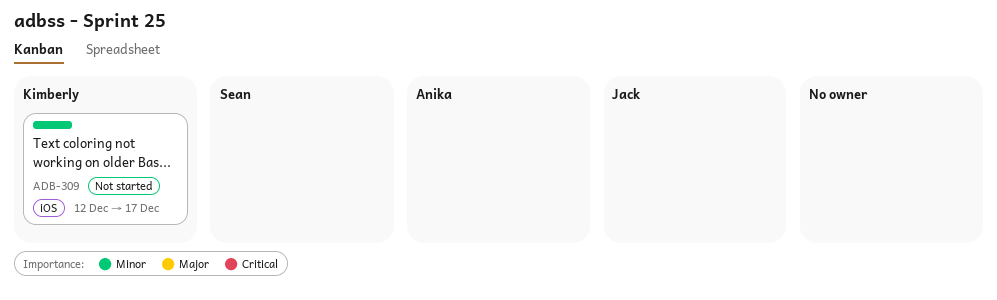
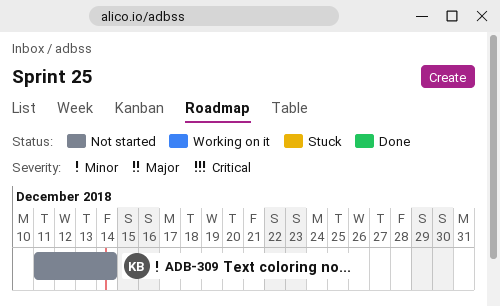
ADB-309, start: Dec 12 -> Dec 11
ADB-309, due: Dec 17 -> Dec 14

